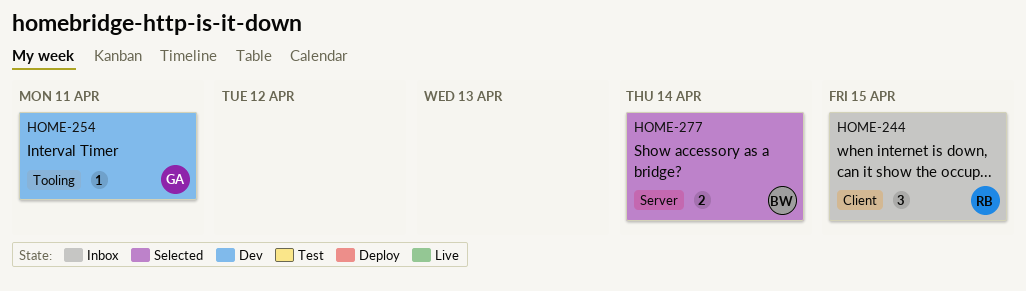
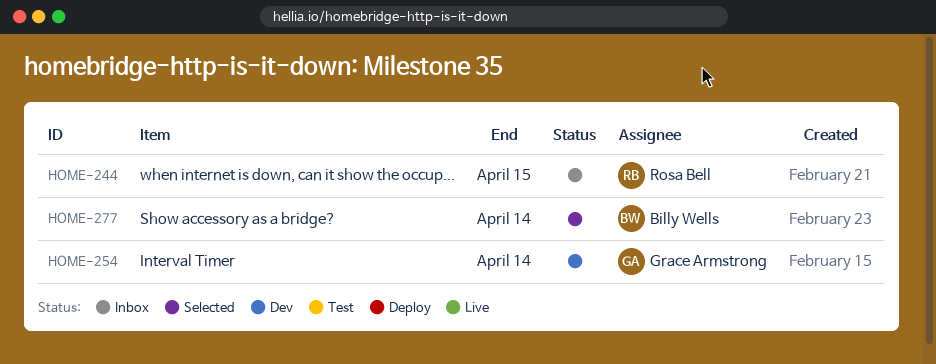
HOME-254, due: Apr 11 -> Apr 14

